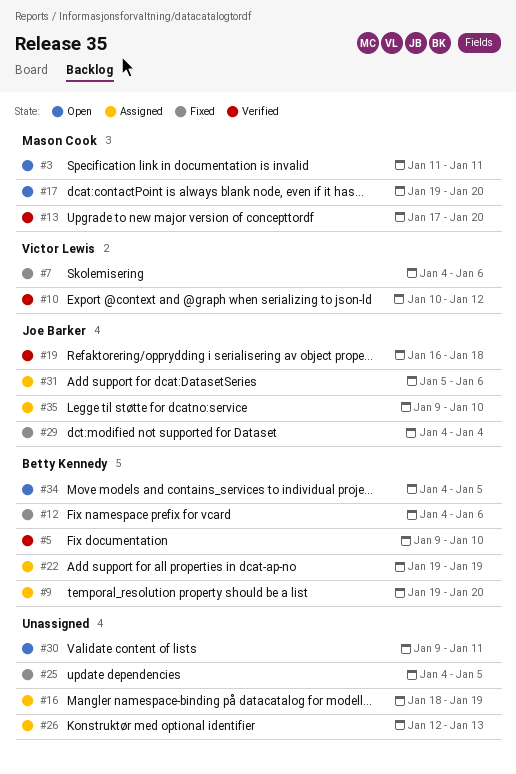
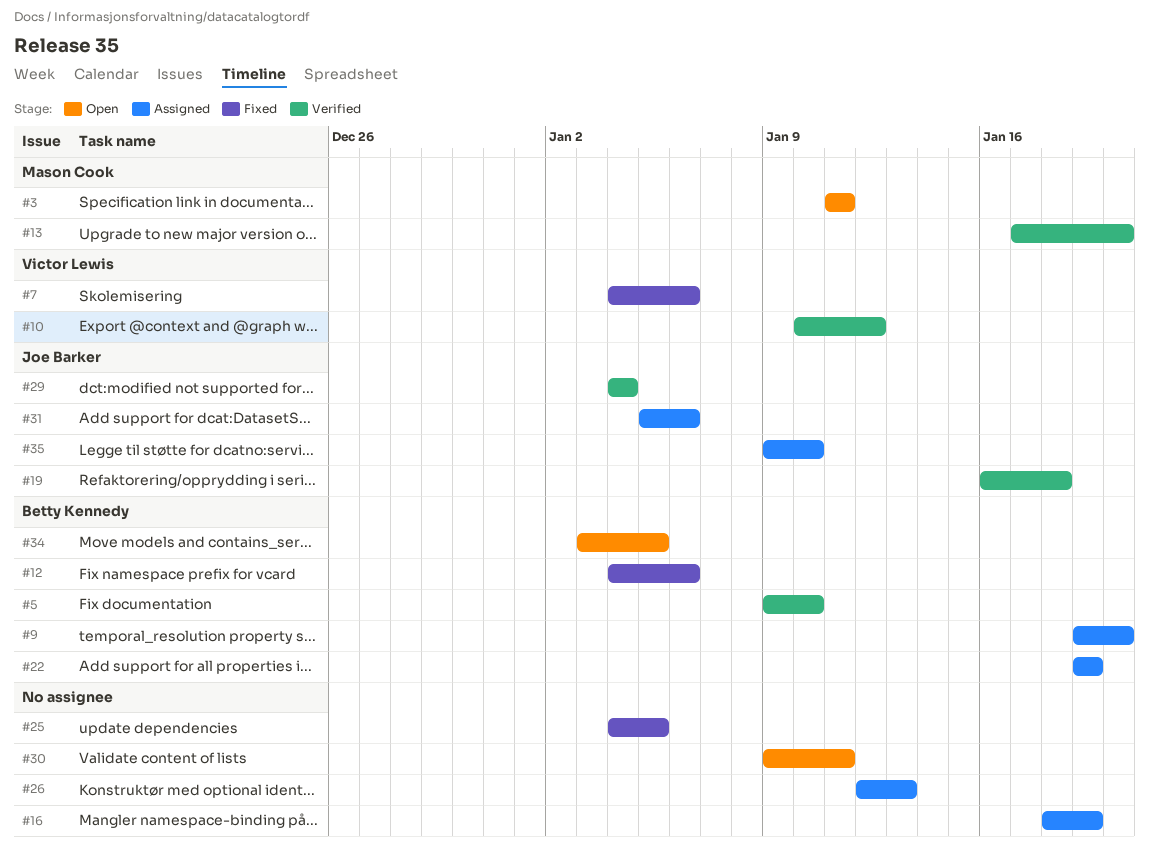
#17: present -> none
#29, status: Fixed -> Verified
#34, start: Jan 4 -> Jan 3

